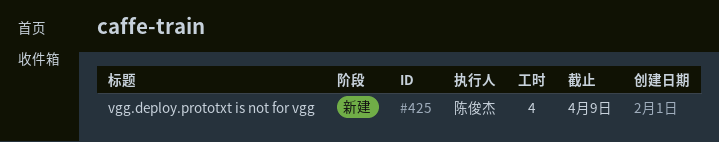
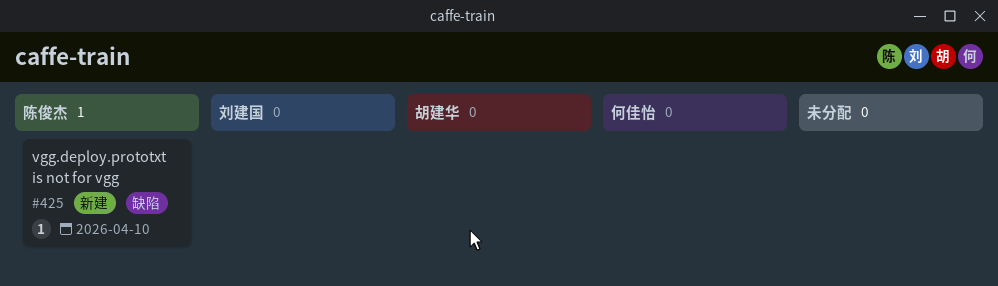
#425, estimate: 4 -> 1
#425, due: Apr 9 -> Apr 10

